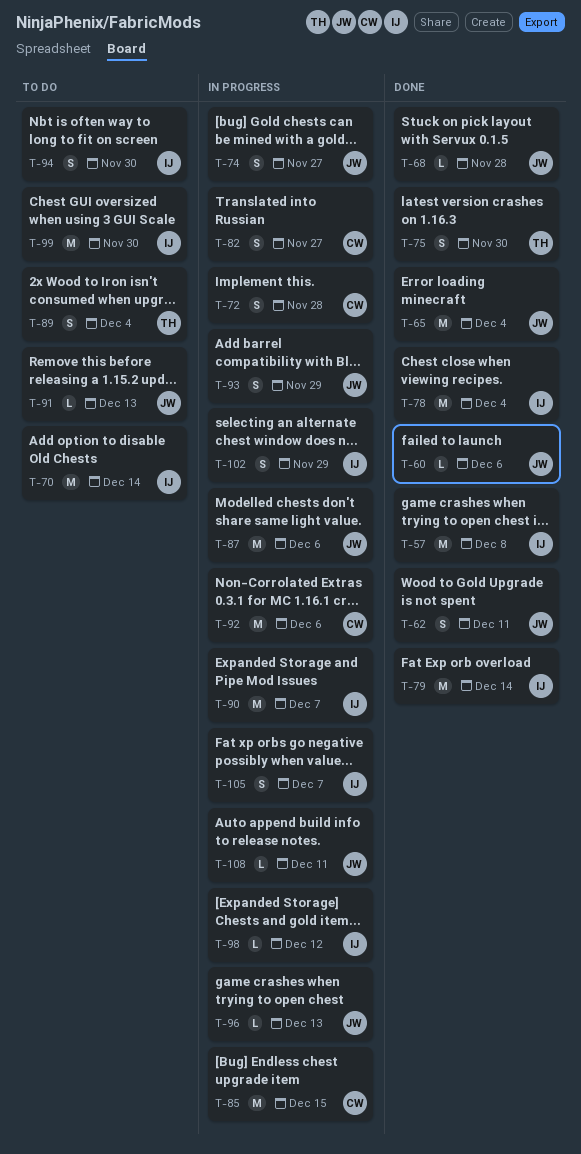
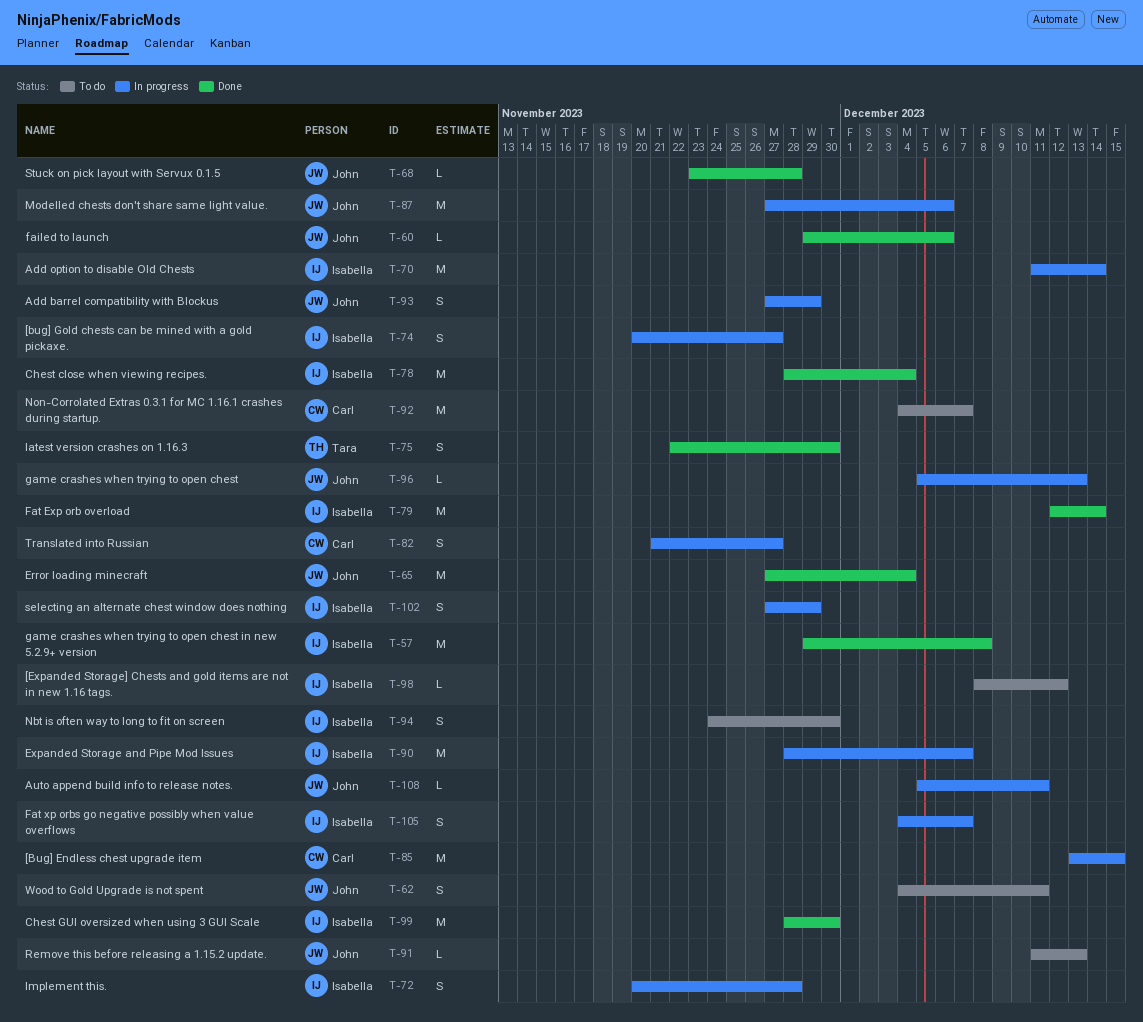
T-62, status: Done -> To do
T-70, status: To do -> In progress
T-72, owner: Carl -> Isabella
T-74, owner: John -> Isabella
T-89: present -> none
T-92, status: In progress -> To do
T-92, due: Dec 6 -> Dec 7
T-98, status: In progress -> To do
T-99, status: To do -> Done

